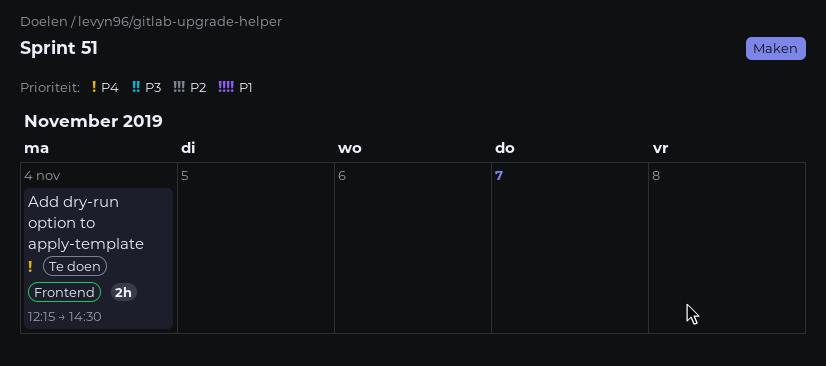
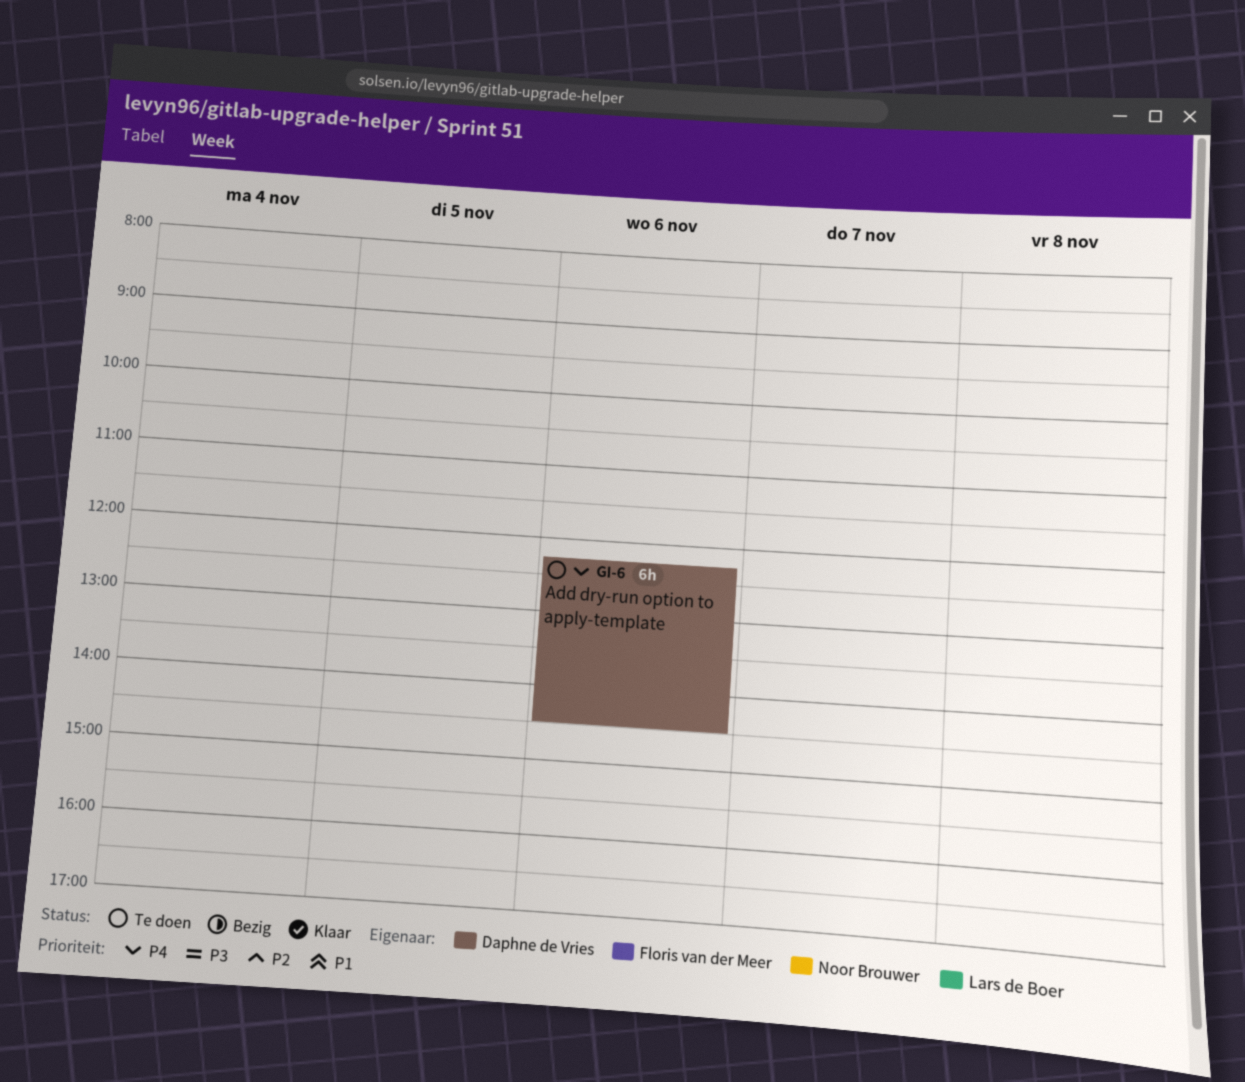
Add dry-run option to apply-template, estimate: 2h -> 6h
Add dry-run option to apply-template, day: Nov 4 -> Nov 6

